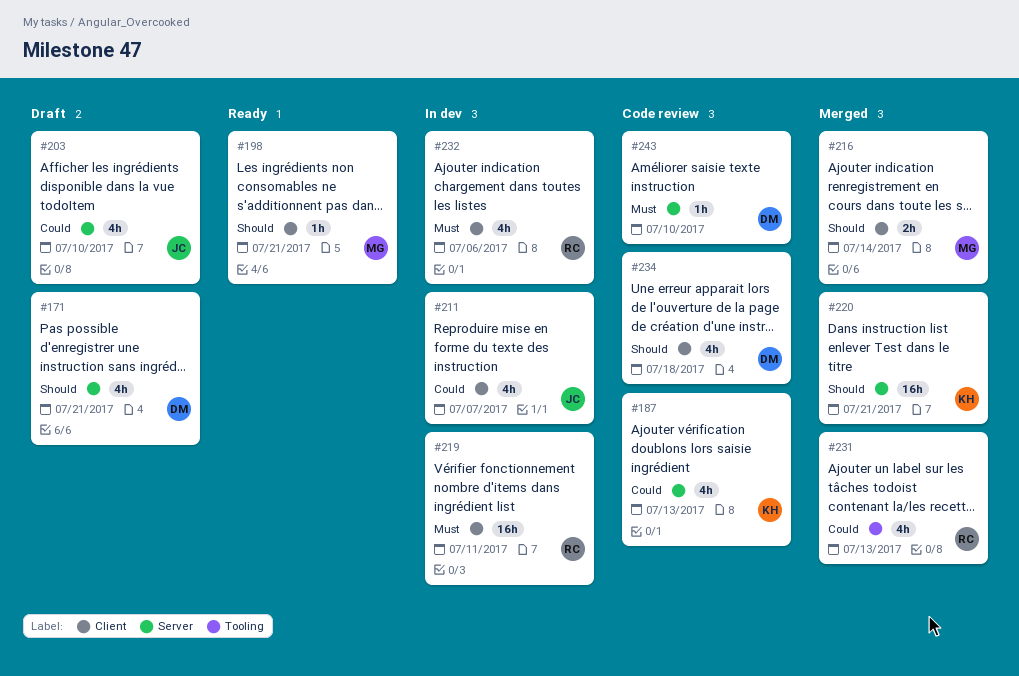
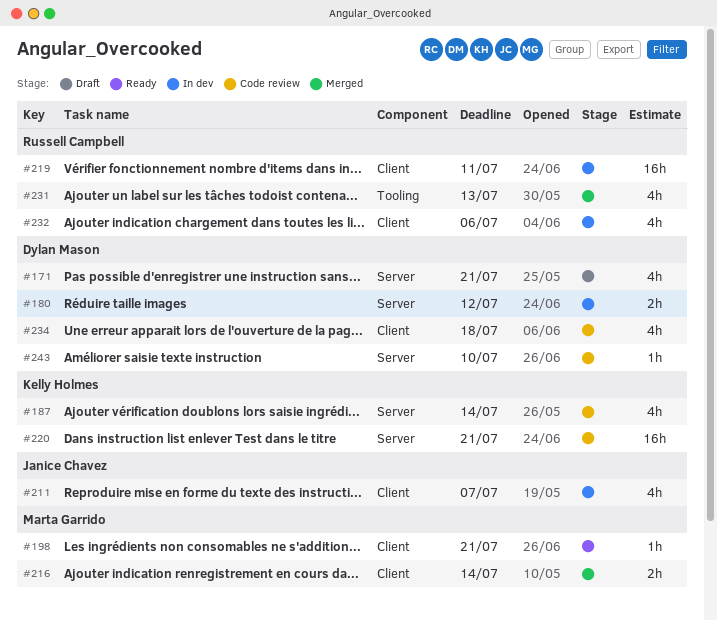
#180: none -> present
#187, due: Jul 13 -> Jul 14
#203: present -> none
#220, status: Merged -> Code review

